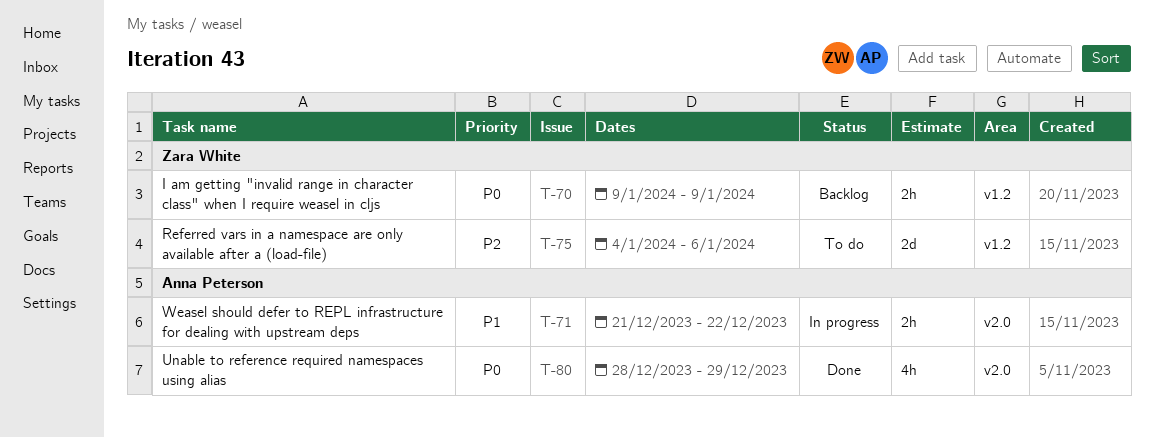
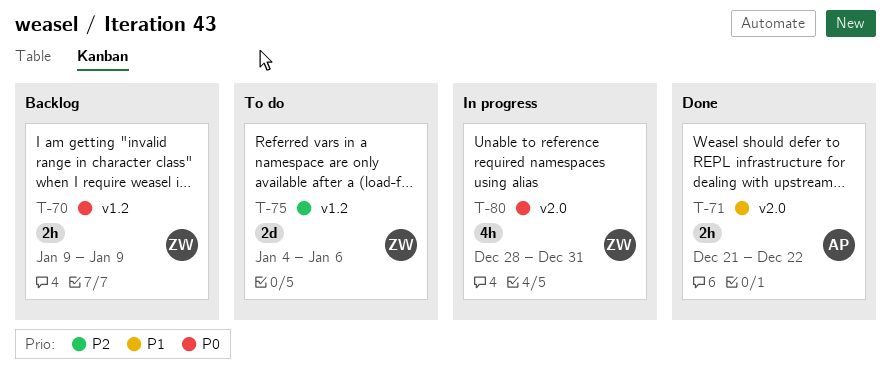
T-71, status: In progress -> Done
T-80, status: Done -> In progress
T-80, owner: Anna Peterson -> Zara White
T-80, due: Dec 29 -> Dec 31

